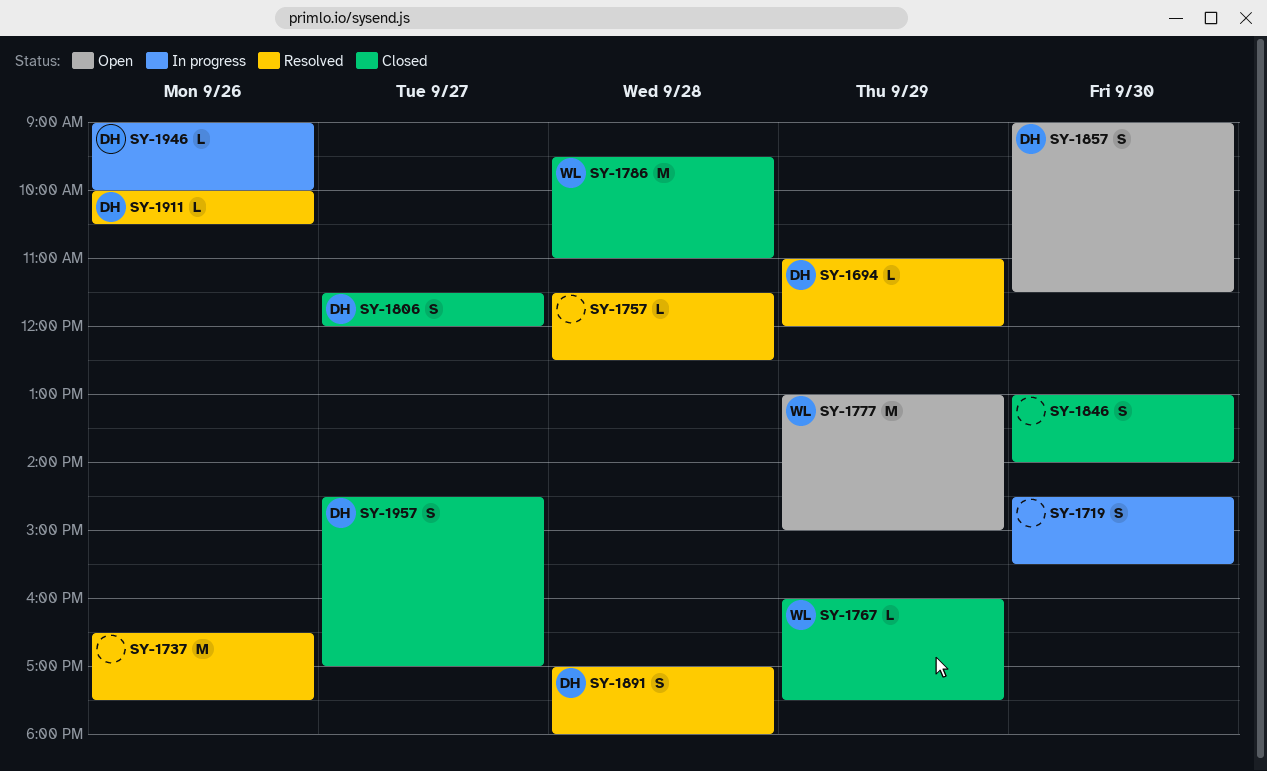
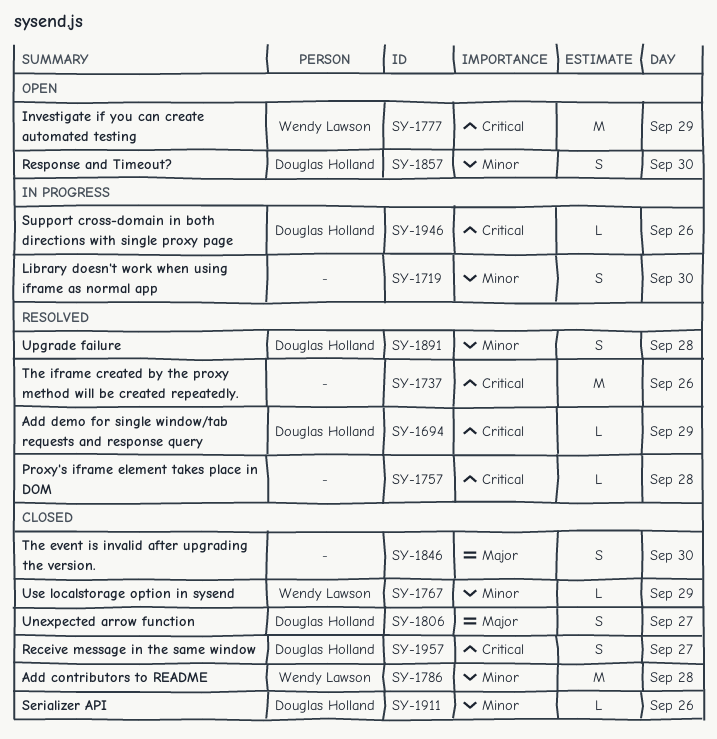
SY-1911, status: Resolved -> Closed

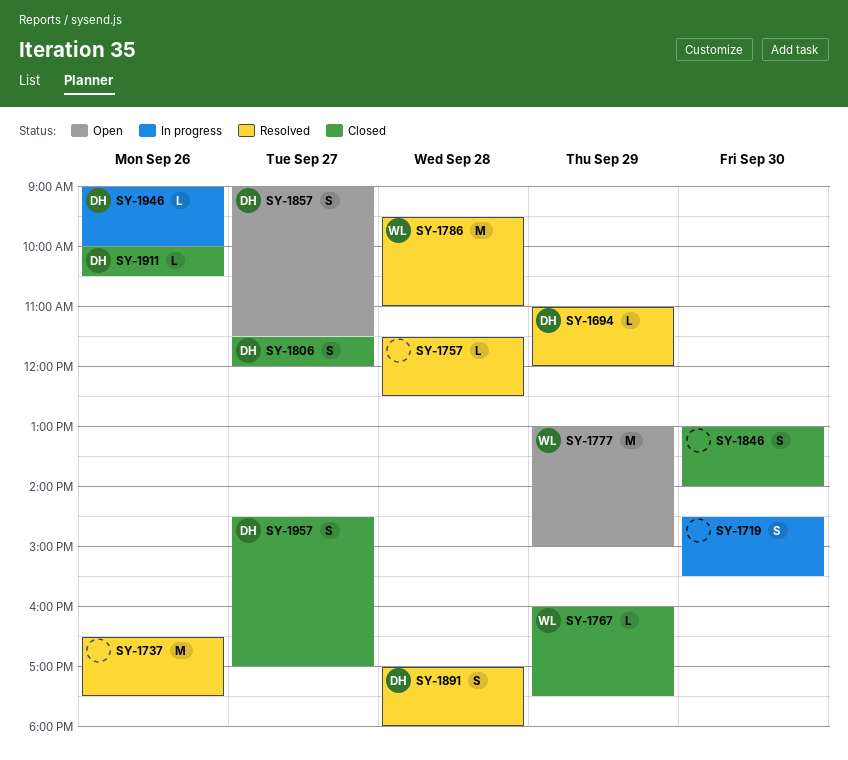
SY-1786, status: Closed -> Resolved
SY-1857, day: Sep 30 -> Sep 27

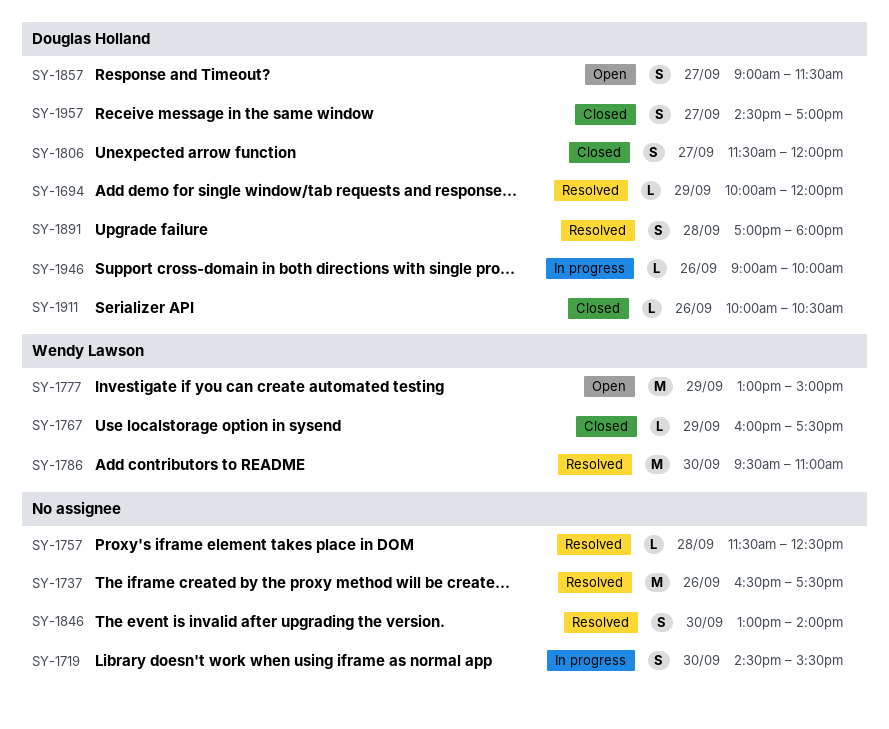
SY-1694, begins: 11:00 -> 10:00
SY-1786, day: Sep 28 -> Sep 30
SY-1846, status: Closed -> Resolved

